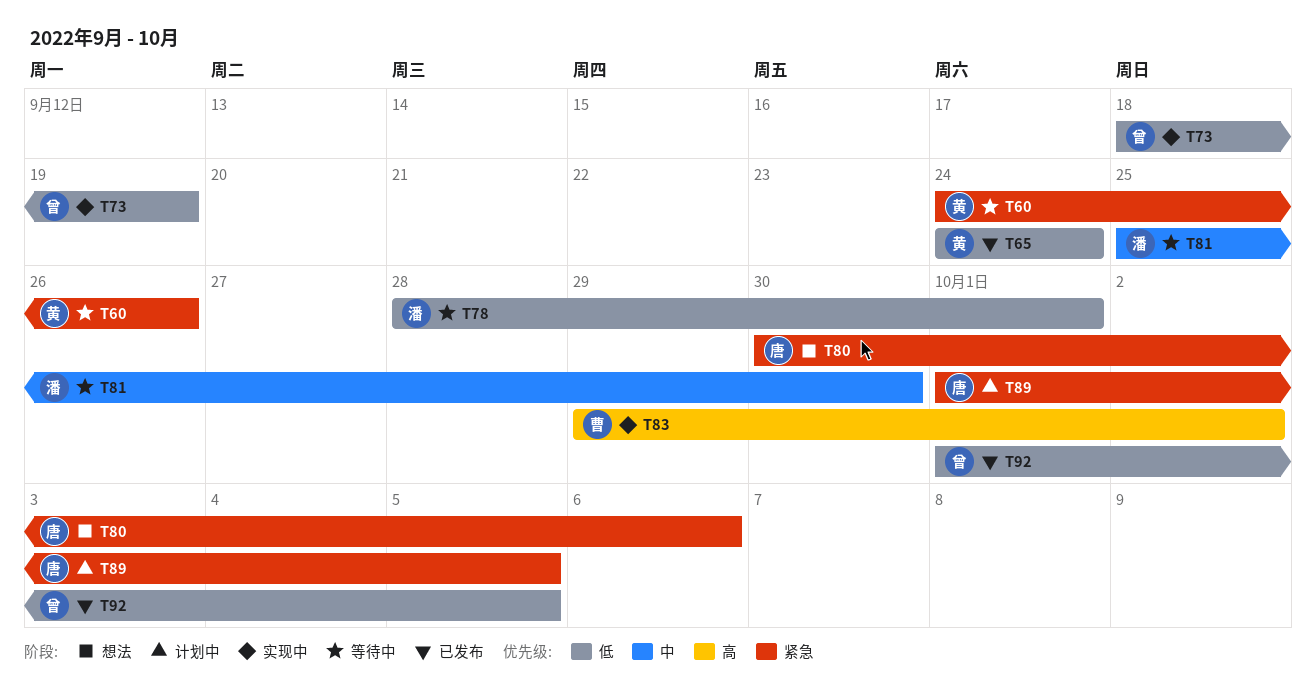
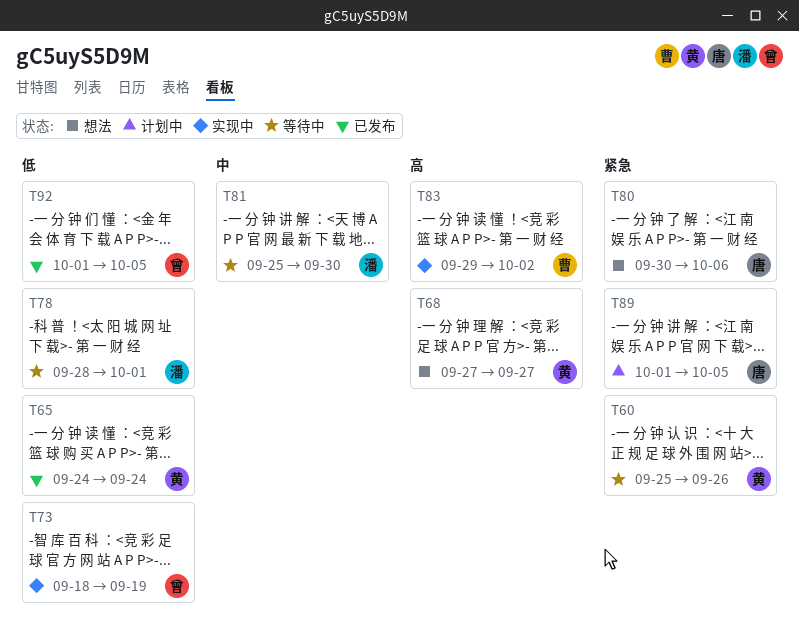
T60, start: Sep 24 -> Sep 25
T68: none -> present

